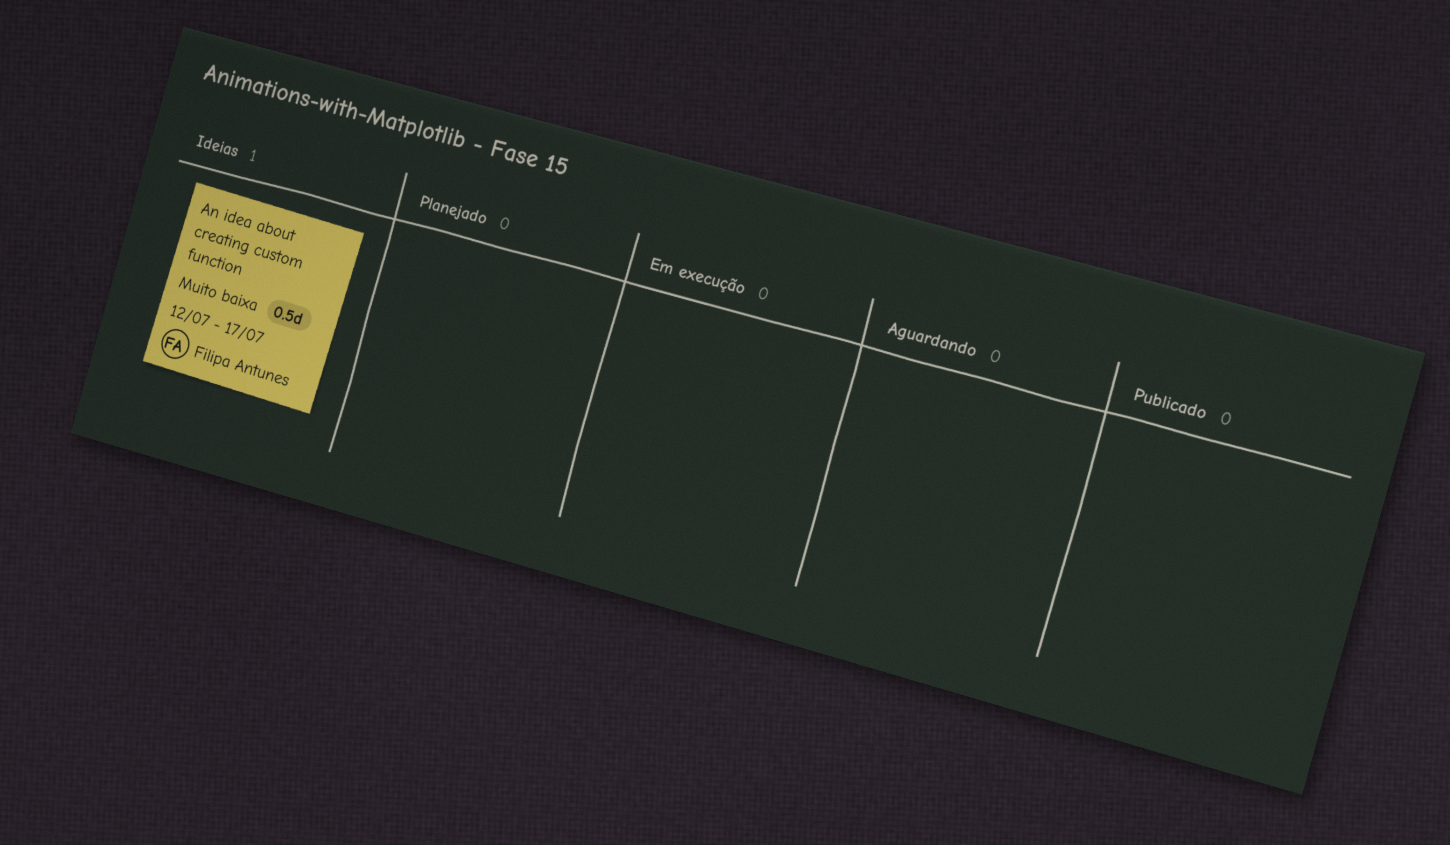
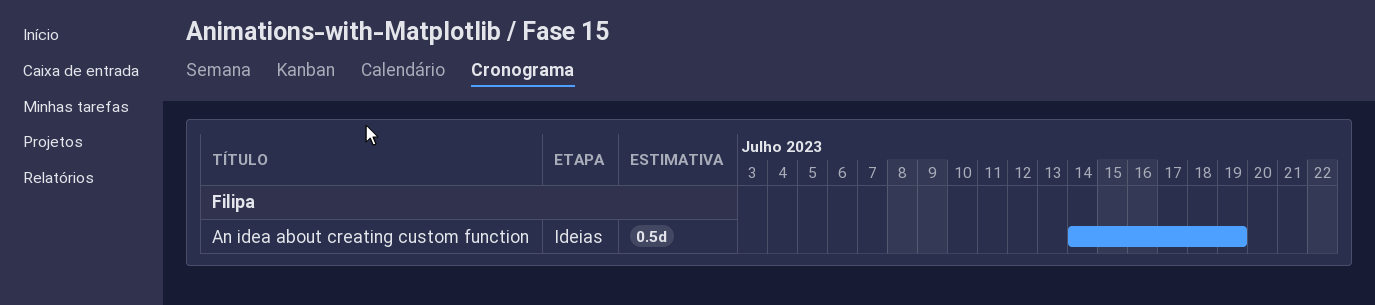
An idea about creating custom function, start: Jul 12 -> Jul 14
An idea about creating custom function, due: Jul 17 -> Jul 19

